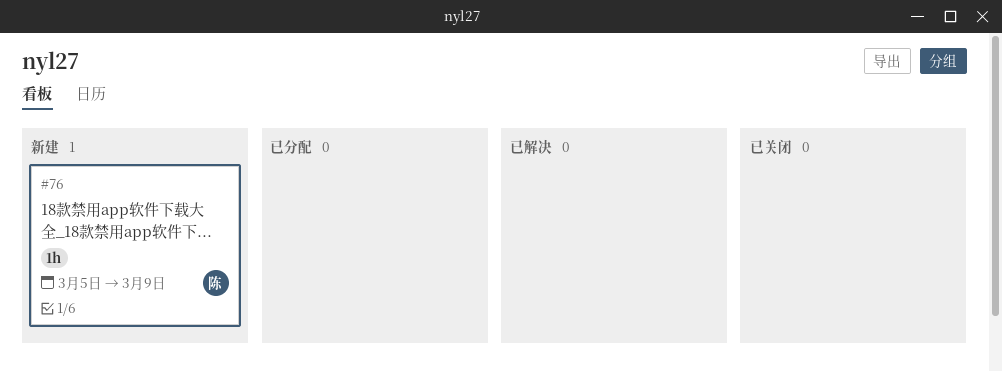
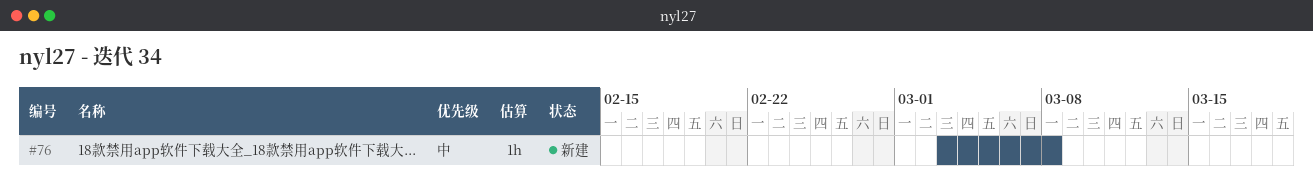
#76, start: Mar 5 -> Mar 3
#76, due: Mar 9 -> Mar 8

